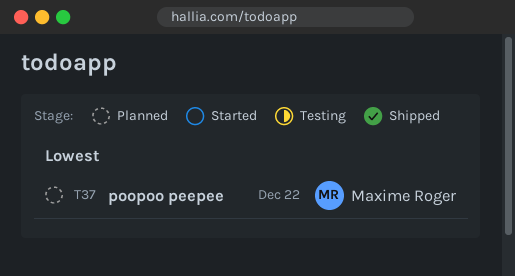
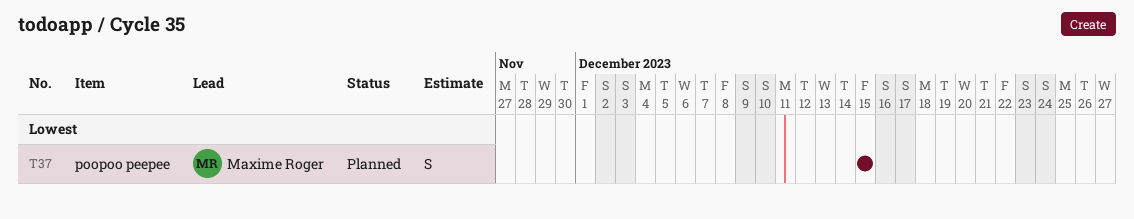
T37, due: Dec 22 -> Dec 15

